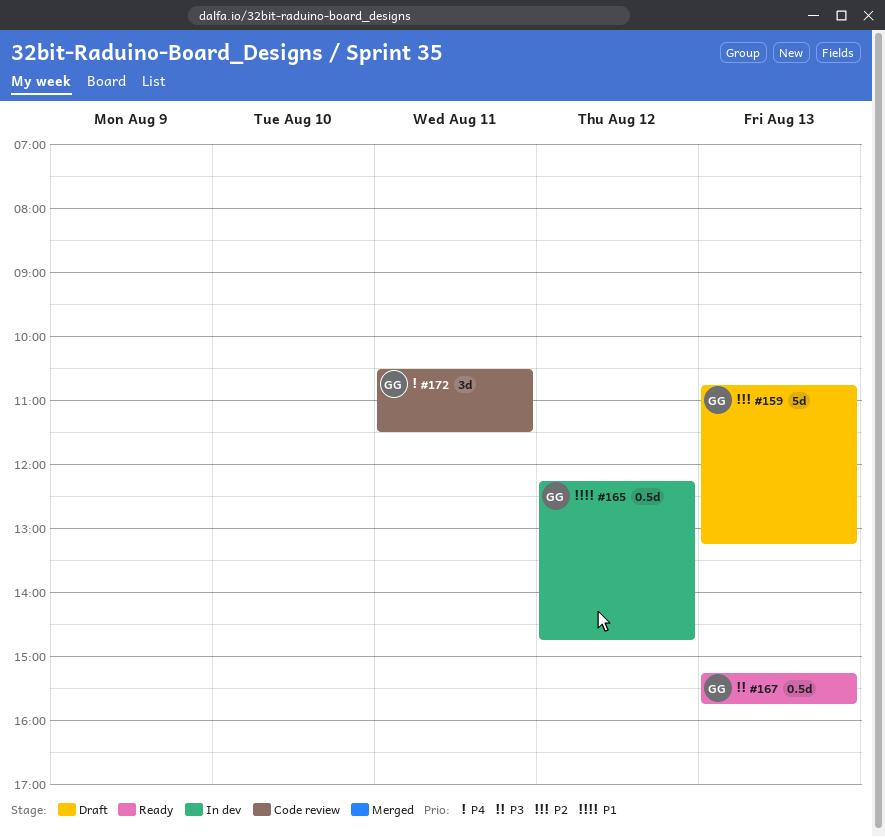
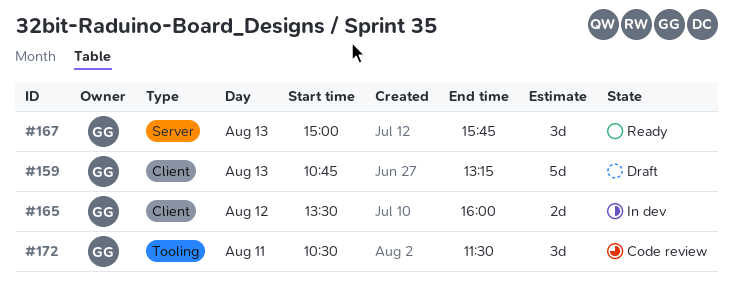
#165, estimate: 0.5d -> 2d
#165, begins: 12:15 -> 13:30
#165, ends: 14:45 -> 16:00
#167, estimate: 0.5d -> 3d
#167, begins: 15:15 -> 15:00

